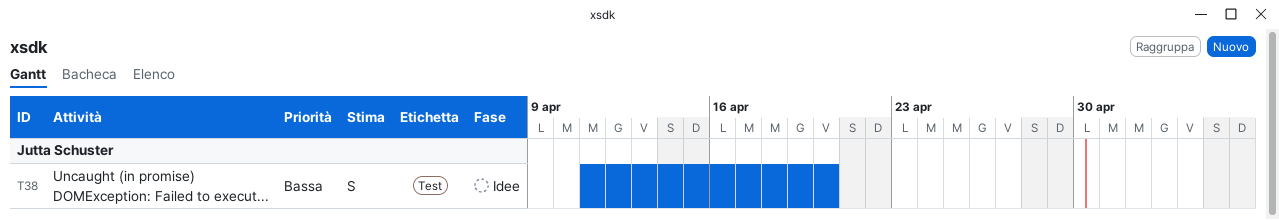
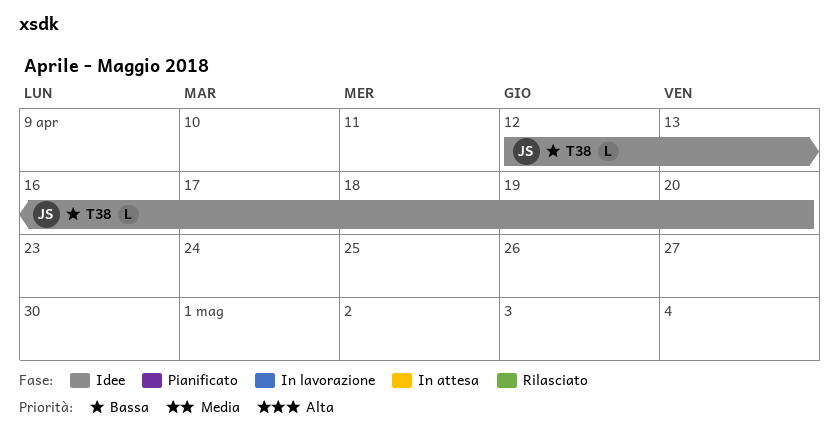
T38, estimate: S -> L
T38, start: Apr 11 -> Apr 12

